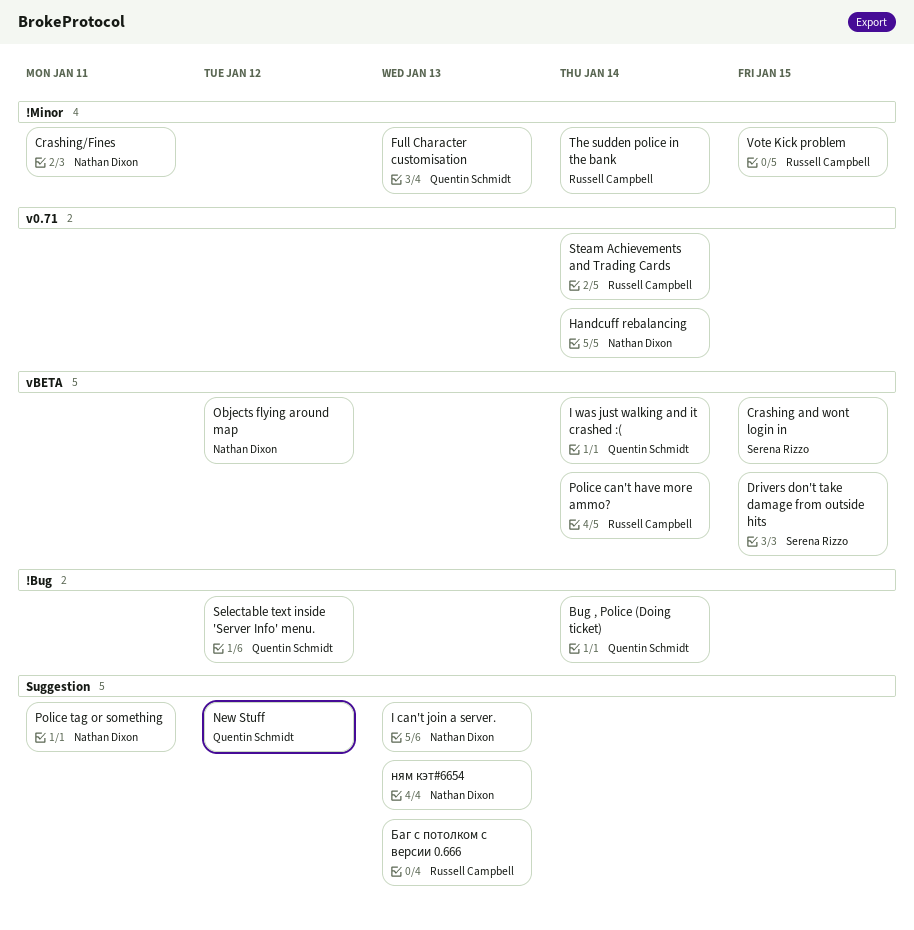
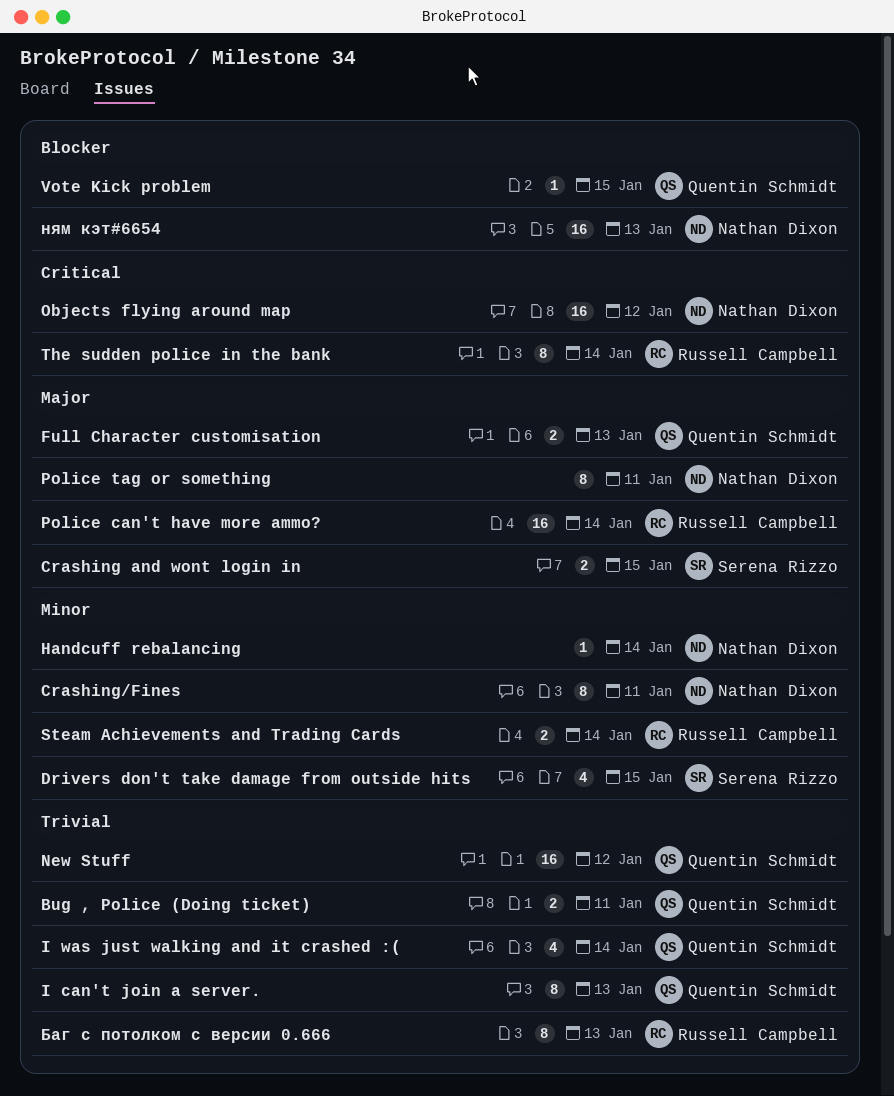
Bug , Police (Doing ticket), due: Jan 14 -> Jan 11
I can't join a server., owner: Nathan Dixon -> Quentin Schmidt
Selectable text inside 'Server Info' menu.: present -> none
Vote Kick problem, owner: Russell Campbell -> Quentin Schmidt

